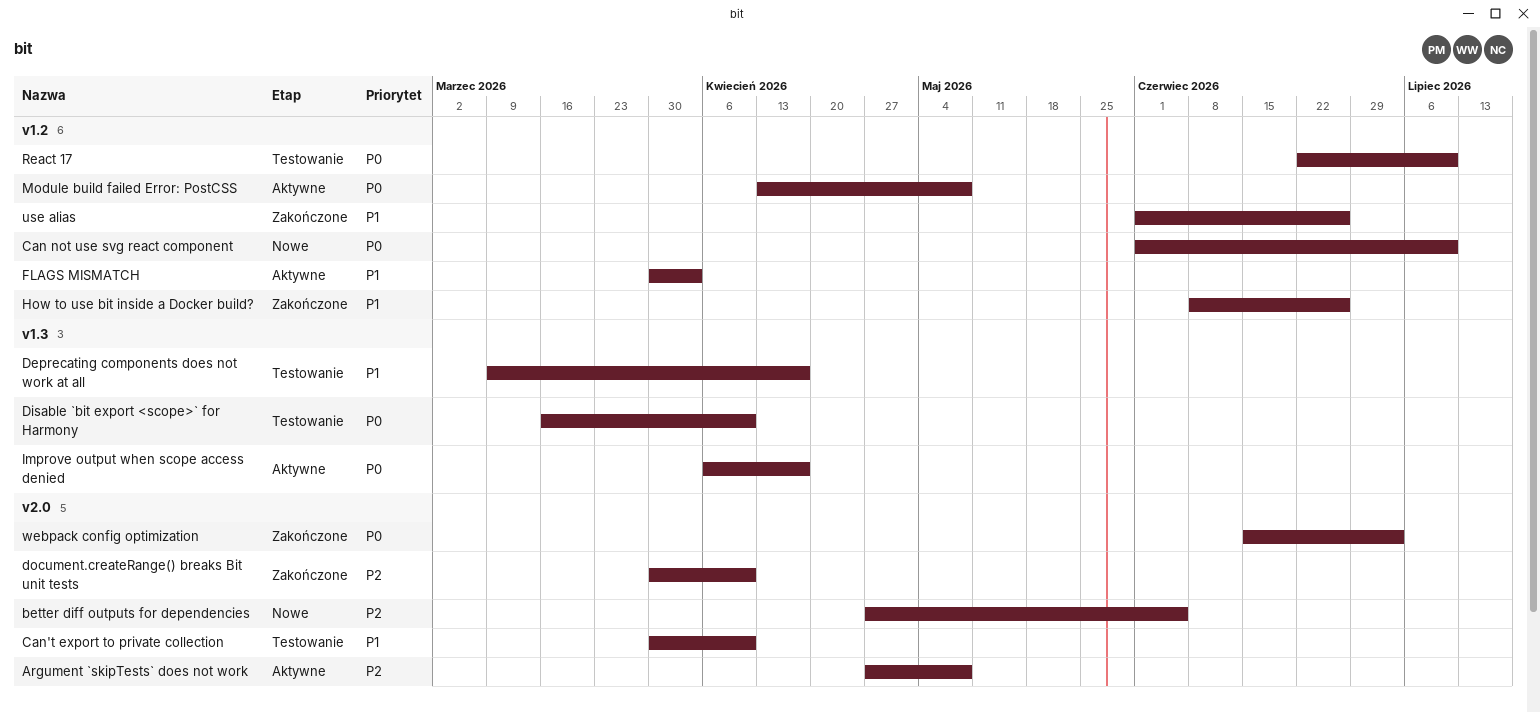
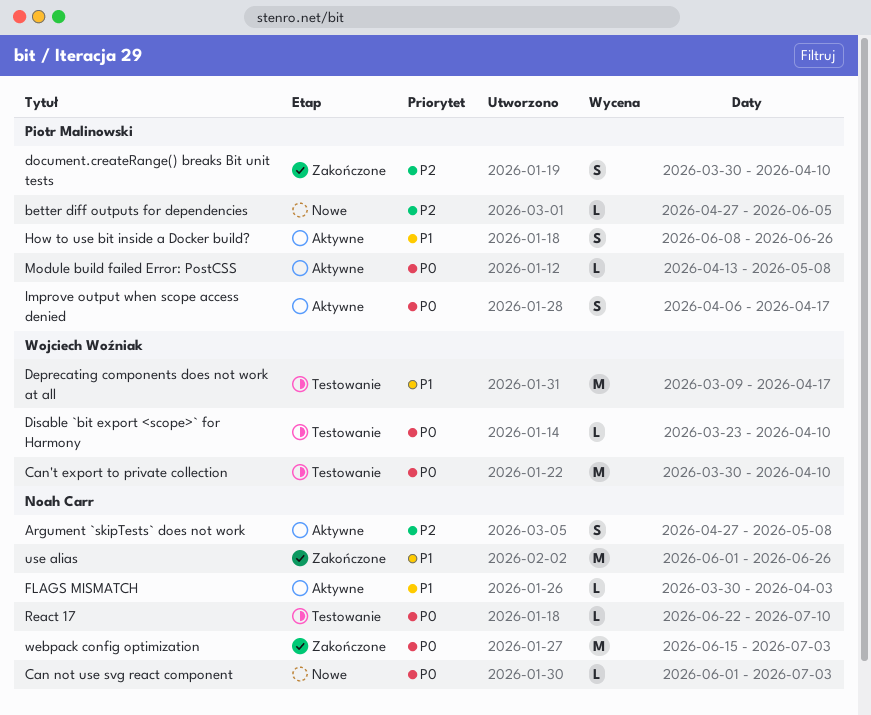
Can not use svg react component, due: Jul 10 -> Jul 3
Can't export to private collection, priority: P1 -> P0
Disable `bit export <scope>` for Harmony, start: Mar 16 -> Mar 23
How to use bit inside a Docker build?, status: Zakończone -> Aktywne

